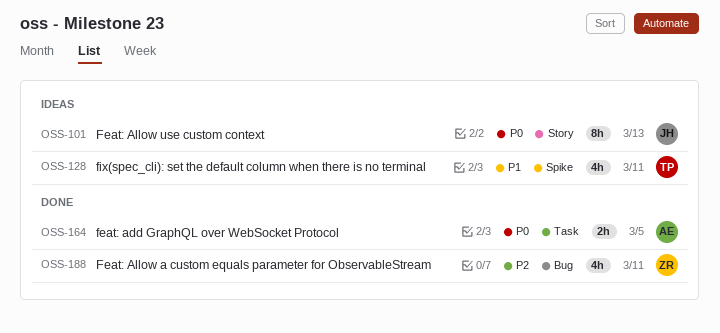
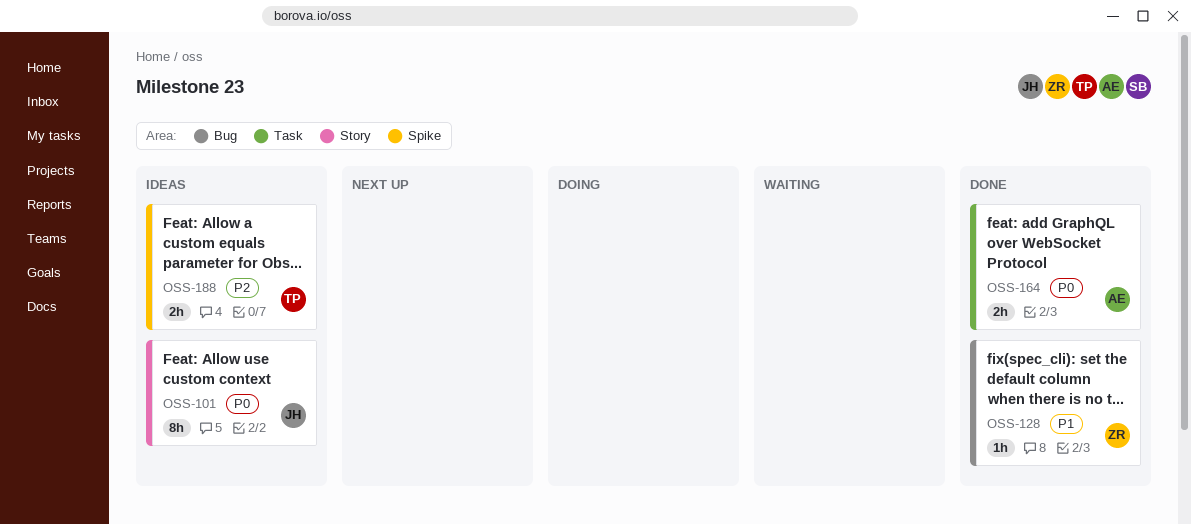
OSS-128, status: Ideas -> Done
OSS-128, owner: TP -> ZR
OSS-128, label: Spike -> Bug
OSS-128, estimate: 4h -> 1h
OSS-188, status: Done -> Ideas
OSS-188, owner: ZR -> TP
OSS-188, label: Bug -> Spike
OSS-188, estimate: 4h -> 2h

